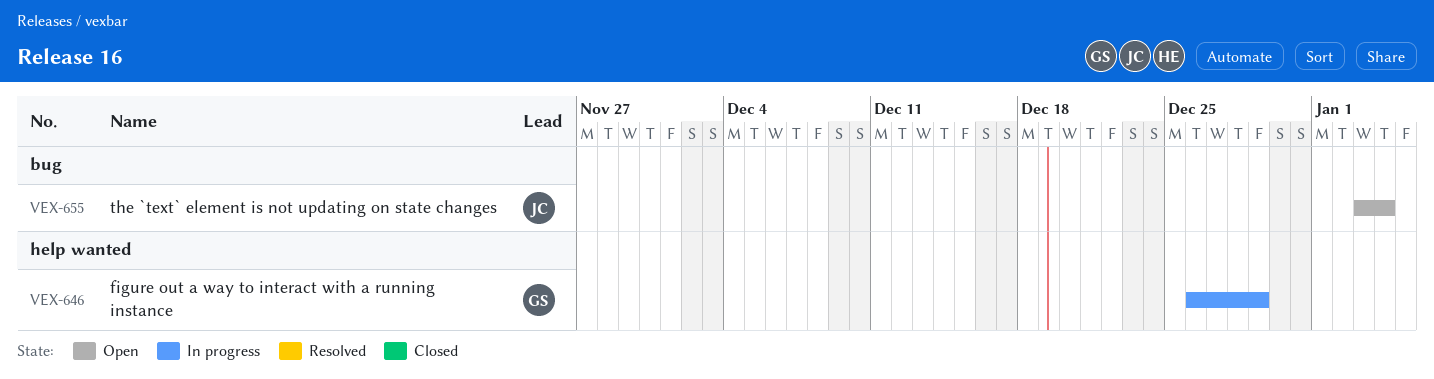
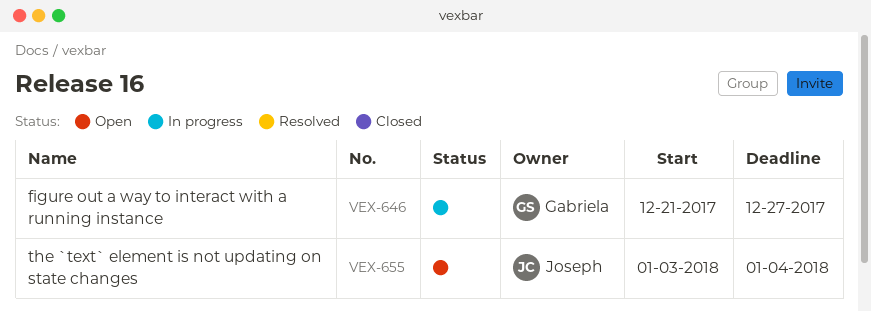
VEX-646, start: Dec 26 -> Dec 21
VEX-646, due: Dec 29 -> Dec 27

